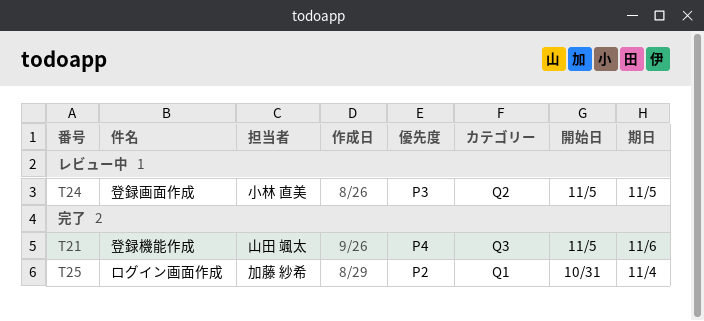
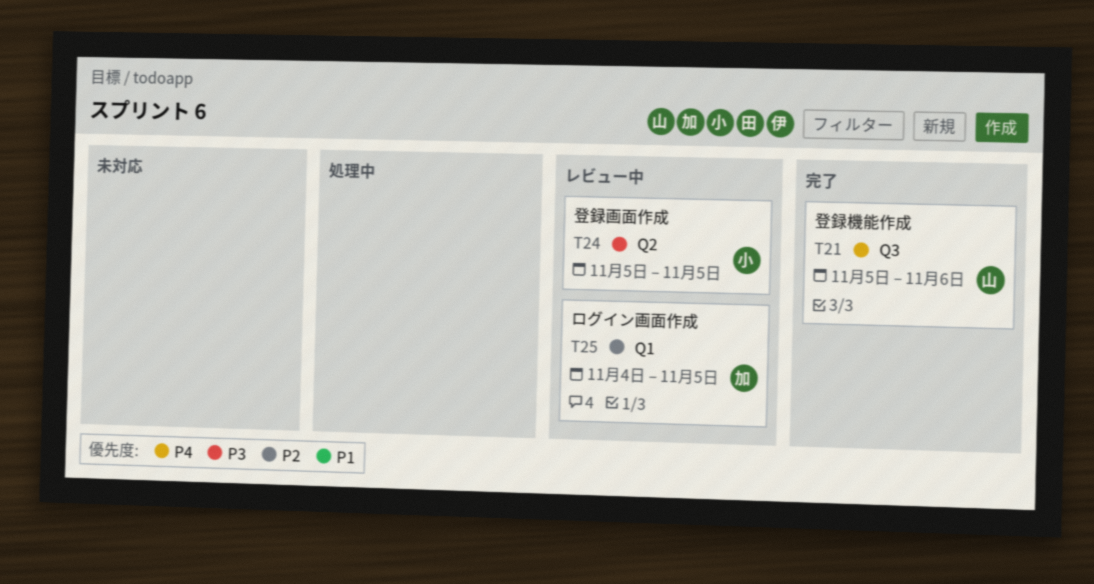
T25, status: 完了 -> レビュー中
T25, start: Oct 31 -> Nov 4
T25, due: Nov 4 -> Nov 5

